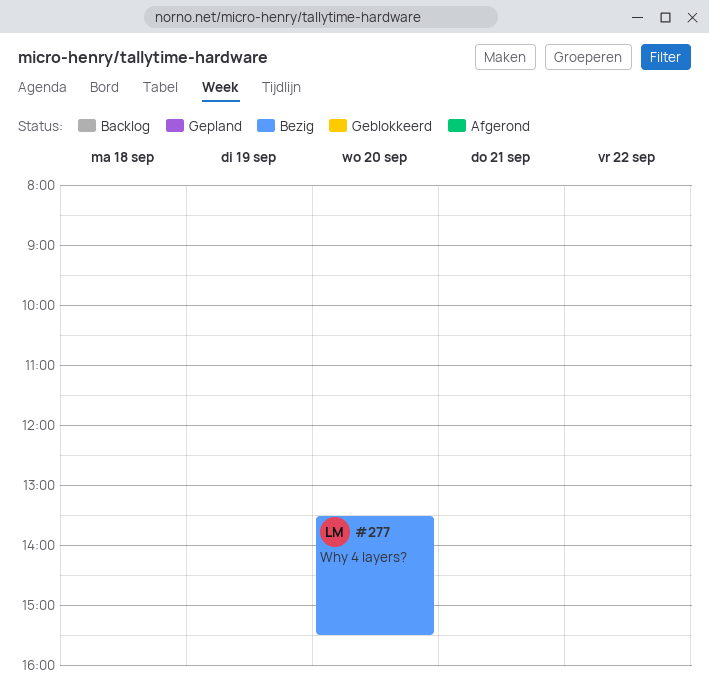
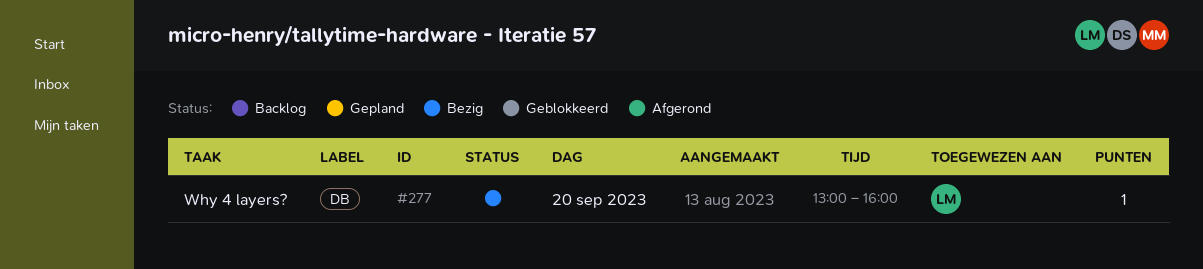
#277, begins: 13:30 -> 13:00
#277, ends: 15:30 -> 16:00

